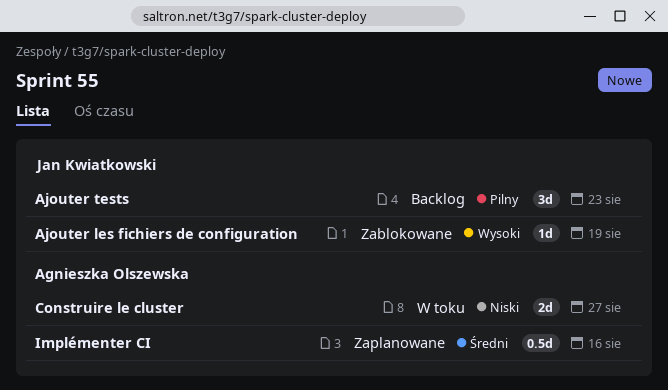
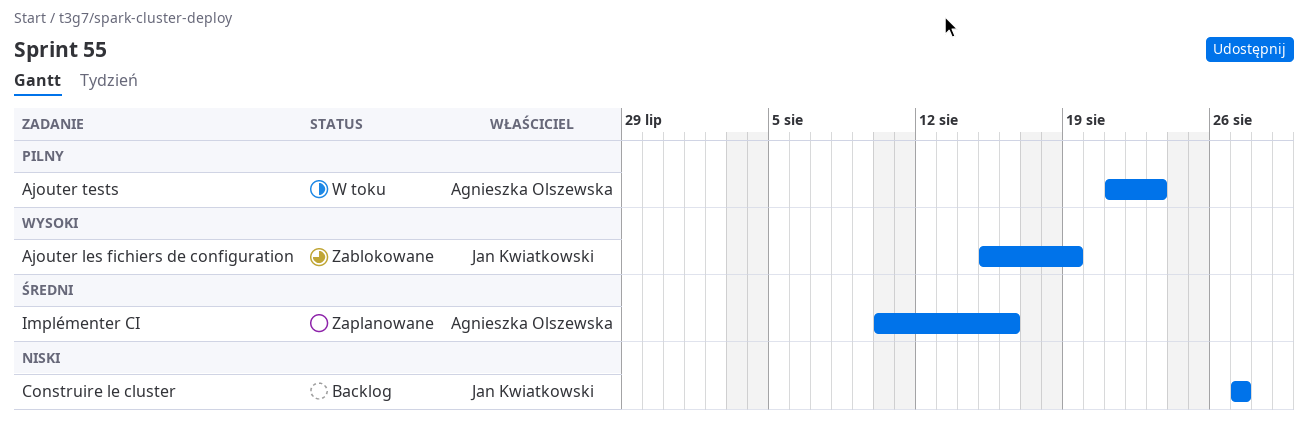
Ajouter tests, status: Backlog -> W toku
Ajouter tests, owner: Jan Kwiatkowski -> Agnieszka Olszewska
Construire le cluster, status: W toku -> Backlog
Construire le cluster, owner: Agnieszka Olszewska -> Jan Kwiatkowski

